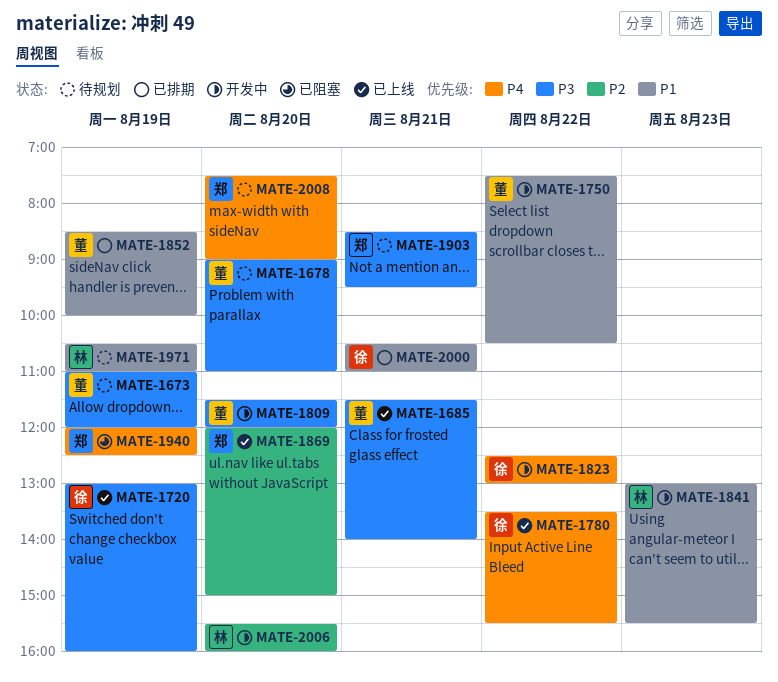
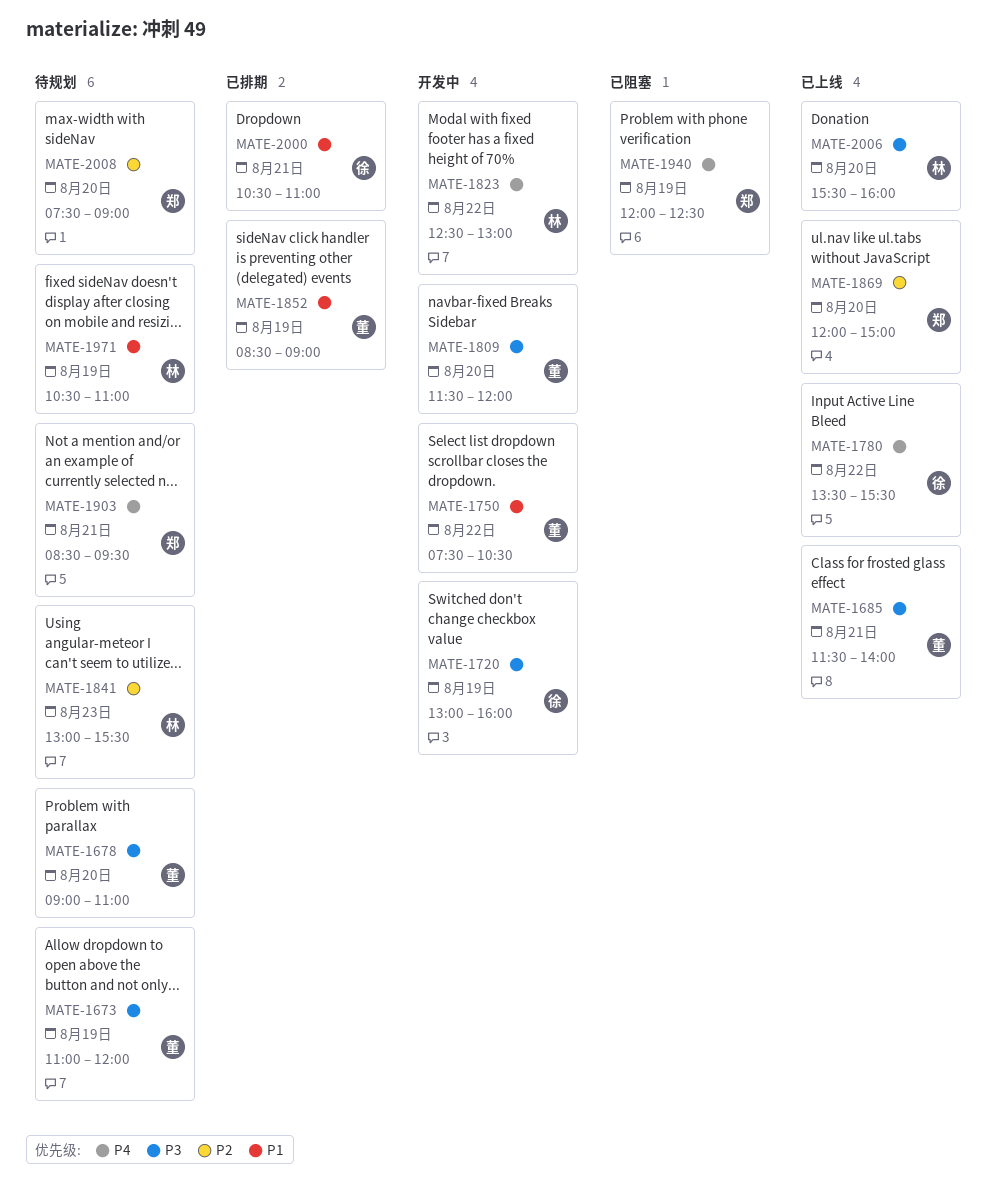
MATE-1720, status: 已上线 -> 开发中
MATE-1823, owner: 徐 -> 林
MATE-1841, status: 开发中 -> 待规划
MATE-1841, priority: P1 -> P2
MATE-1852, ends: 10:00 -> 09:00
MATE-1903, priority: P3 -> P4
MATE-2006, status: 开发中 -> 已上线
MATE-2006, priority: P2 -> P3
MATE-2008, priority: P4 -> P2

